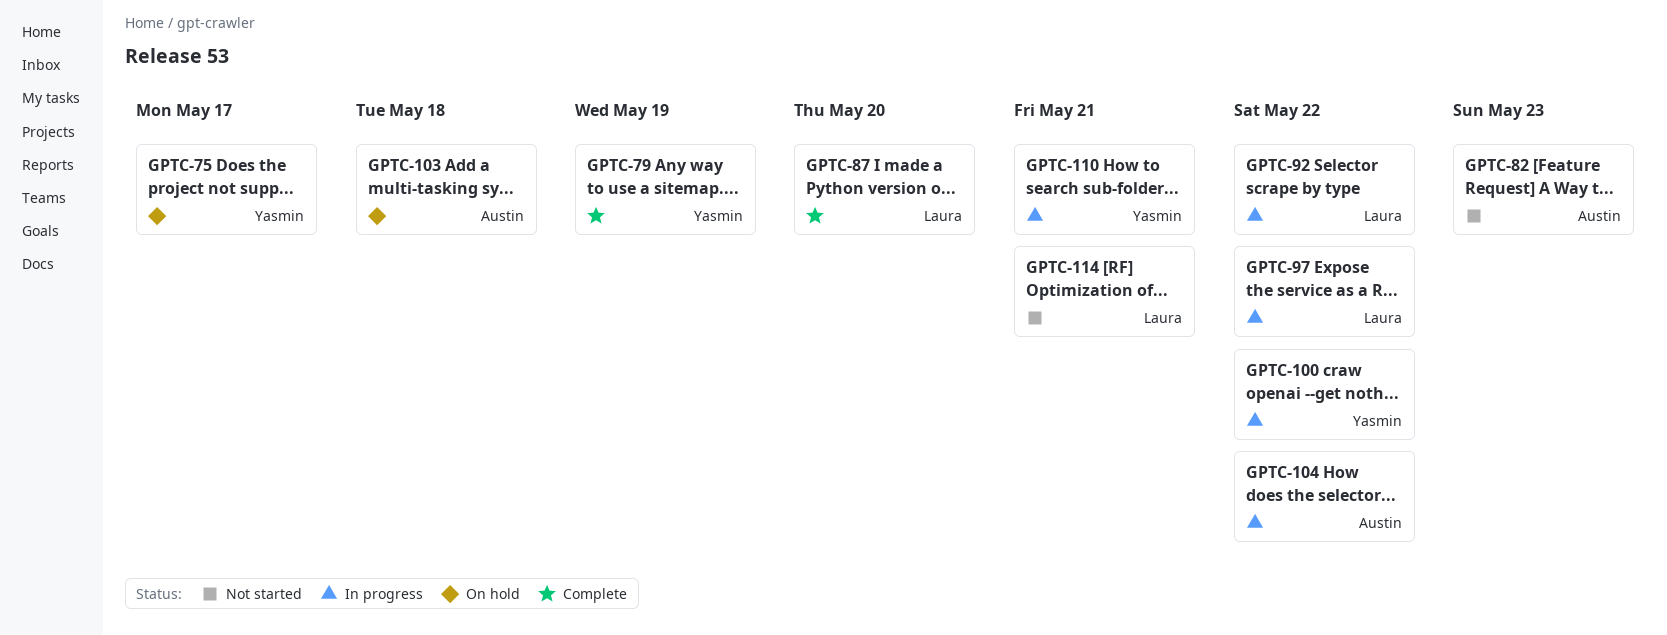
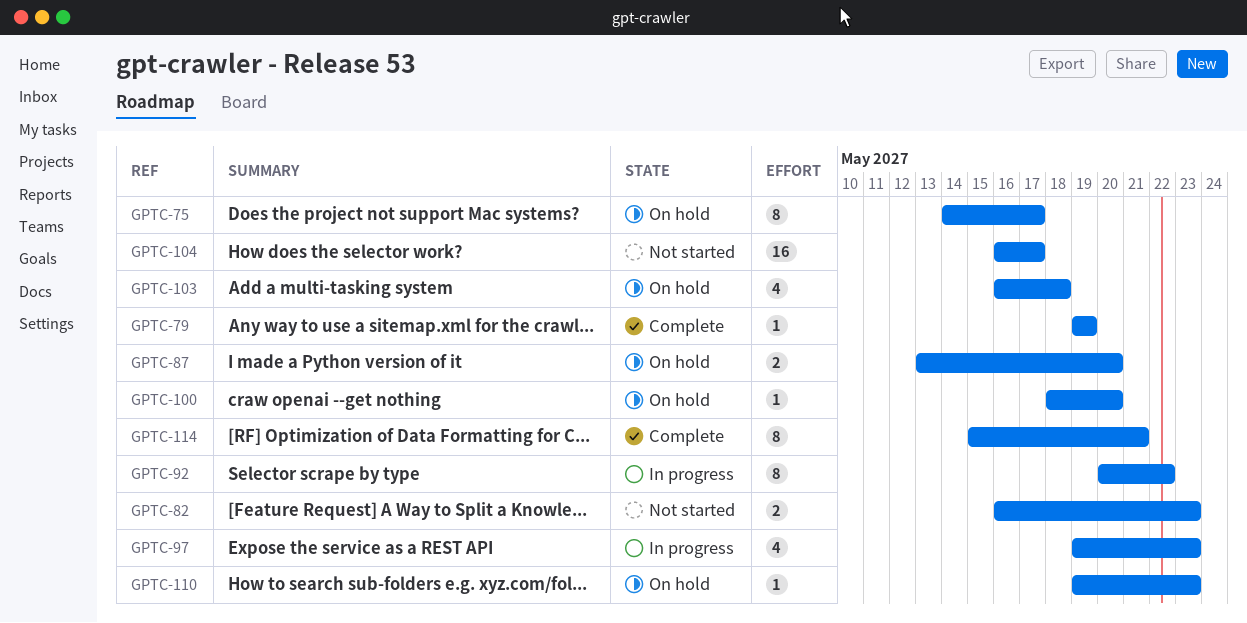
GPTC-87, status: Complete -> On hold
GPTC-97, due: May 22 -> May 23
GPTC-100, status: In progress -> On hold
GPTC-100, due: May 22 -> May 20
GPTC-104, status: In progress -> Not started
GPTC-104, due: May 22 -> May 17
GPTC-110, status: In progress -> On hold
GPTC-110, due: May 21 -> May 23
GPTC-114, status: Not started -> Complete

